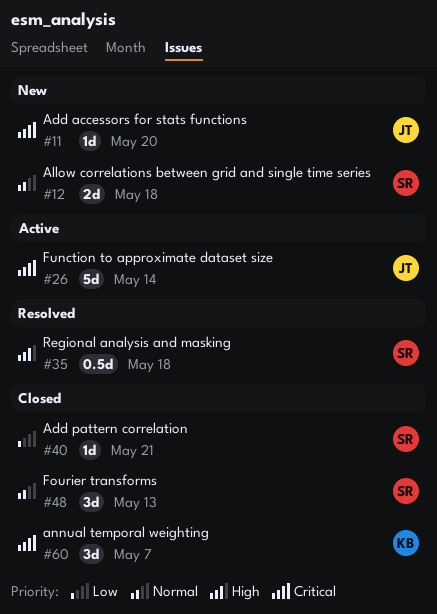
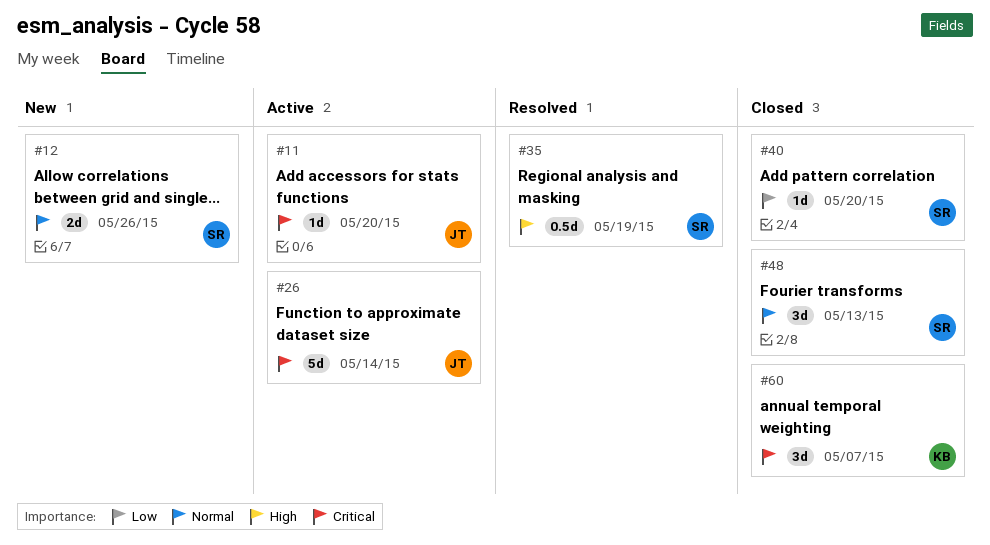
#11, status: New -> Active
#12, due: May 18 -> May 26
#35, due: May 18 -> May 19
#40, due: May 21 -> May 20

